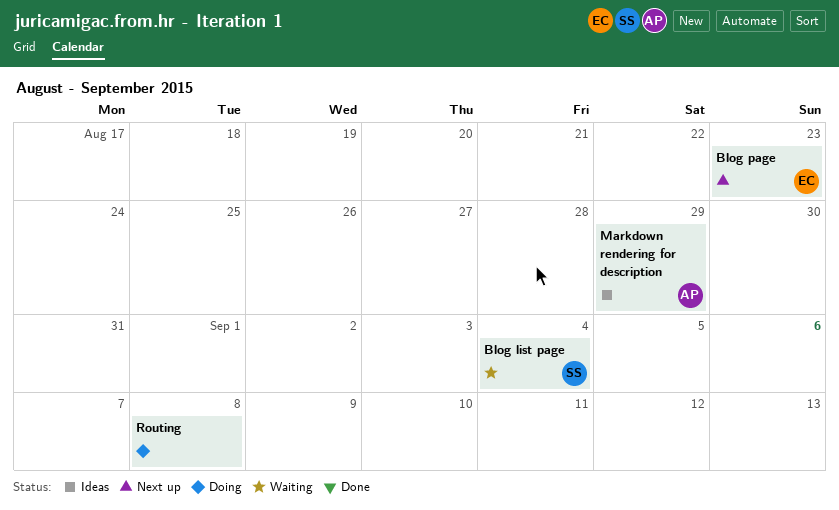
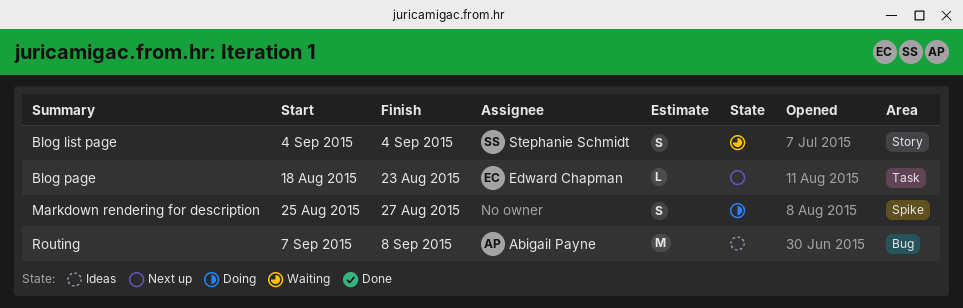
Markdown rendering for description, status: Ideas -> Doing
Markdown rendering for description, owner: Abigail Payne -> none
Markdown rendering for description, due: Aug 29 -> Aug 27
Routing, status: Doing -> Ideas
Routing, owner: none -> Abigail Payne

